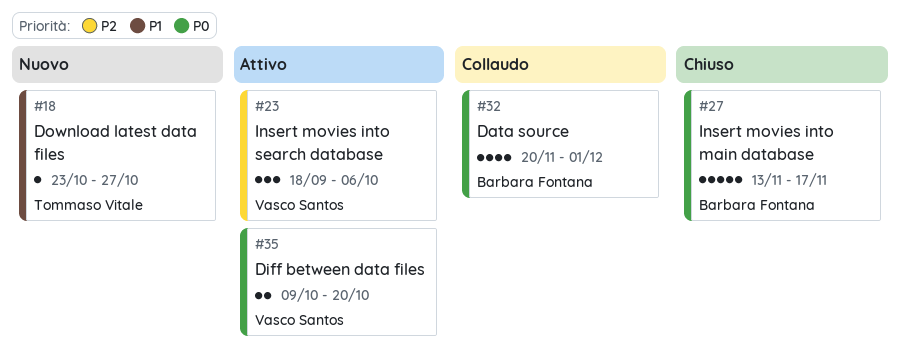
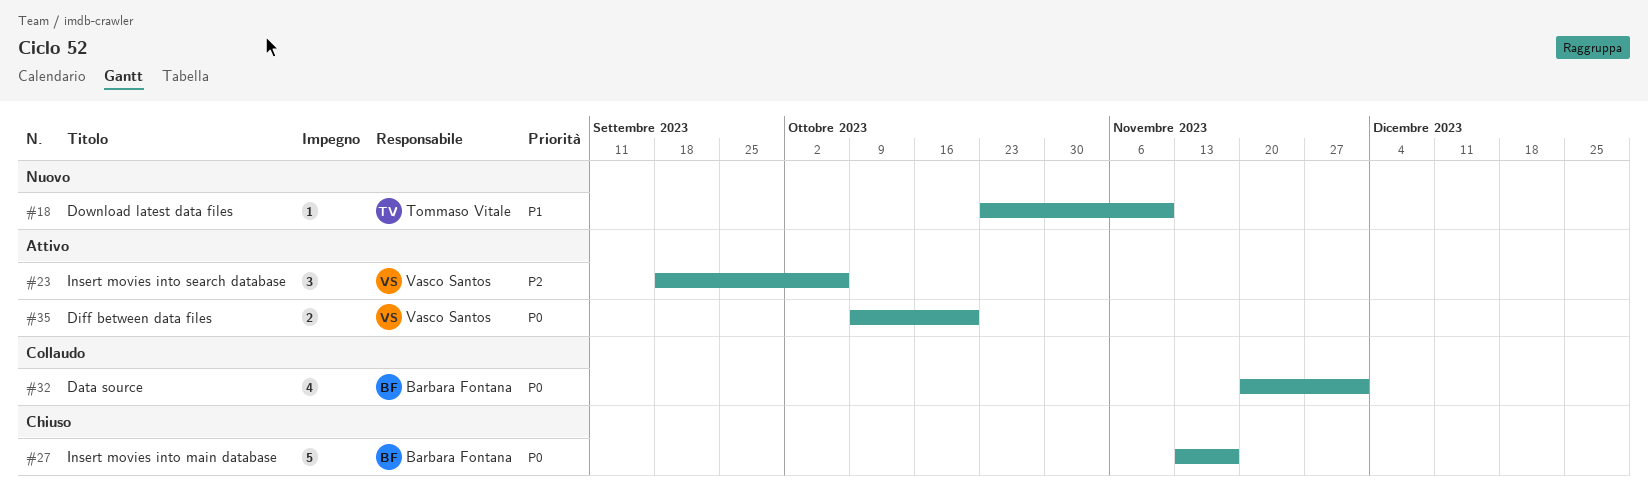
#18, due: Oct 27 -> Nov 10

